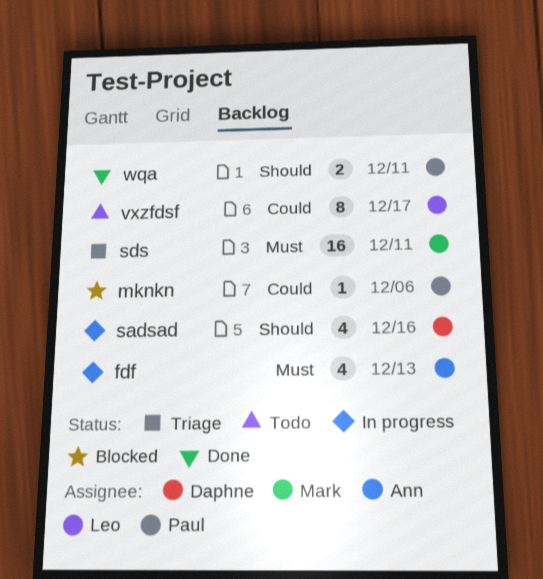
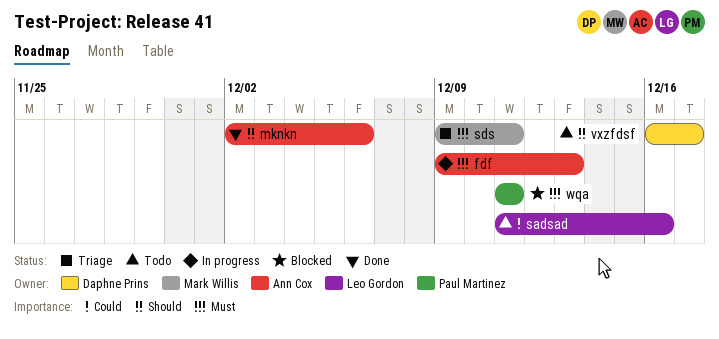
mknkn, status: Blocked -> Done
mknkn, owner: Paul Martinez -> Ann Cox
mknkn, priority: Could -> Should
sadsad, status: In progress -> Todo
sadsad, owner: Daphne Prins -> Leo Gordon
sadsad, priority: Should -> Could
vxzfdsf, owner: Leo Gordon -> Daphne Prins
vxzfdsf, priority: Could -> Should
wqa, status: Done -> Blocked
wqa, priority: Should -> Must

